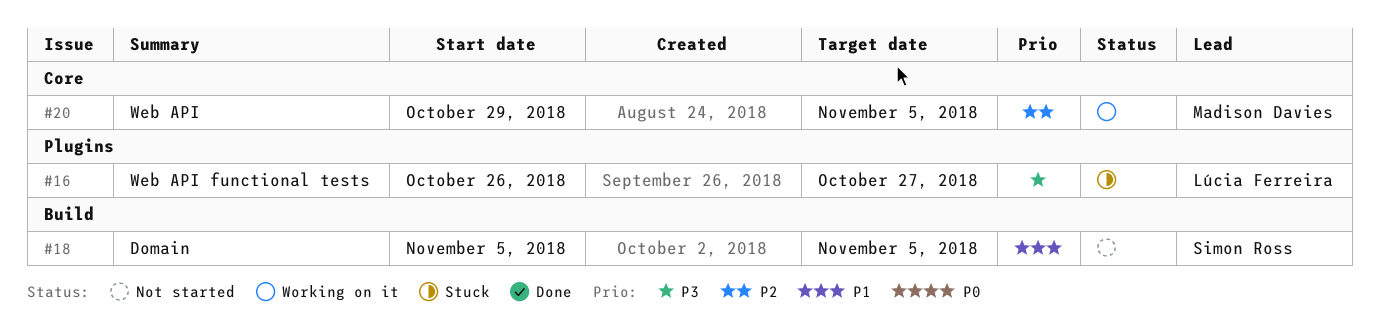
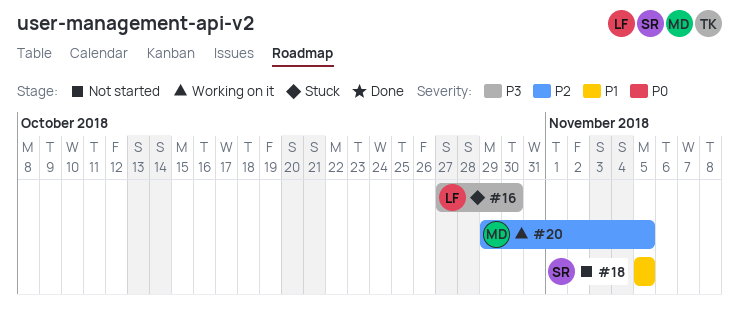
#16, start: Oct 26 -> Oct 27
#16, due: Oct 27 -> Oct 30

